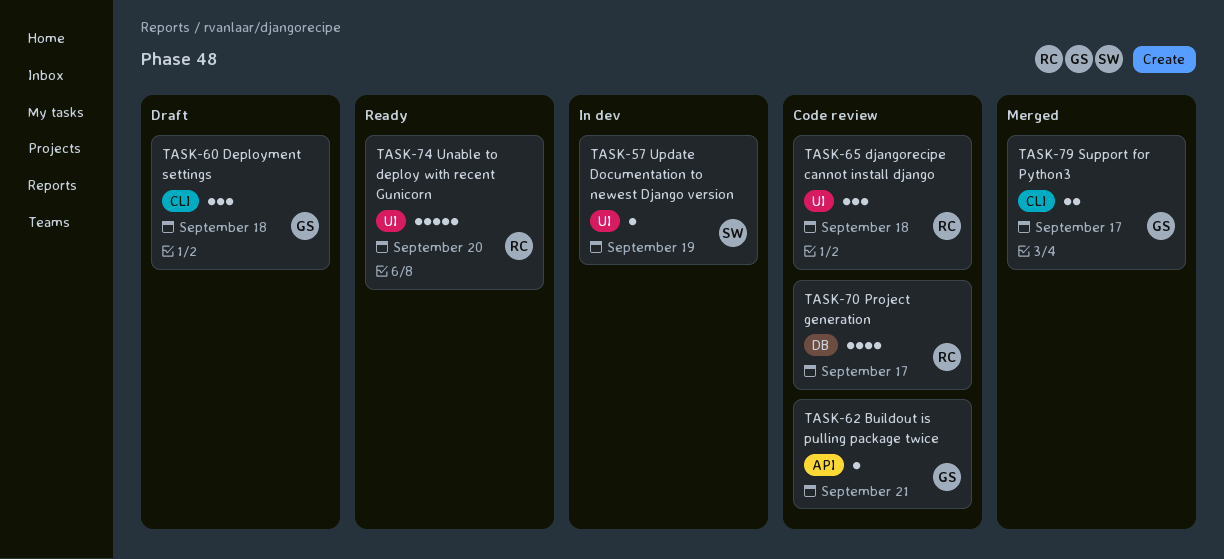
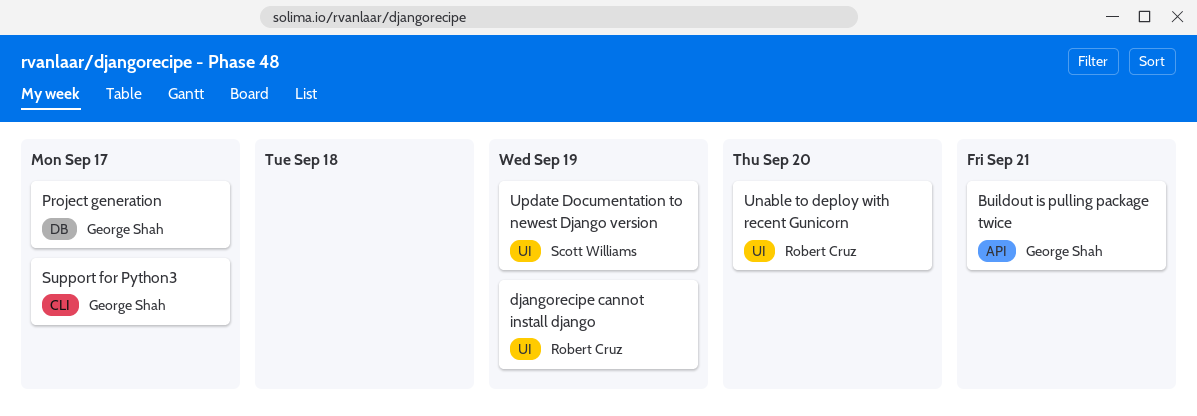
Deployment settings: present -> none
djangorecipe cannot install django, due: Sep 18 -> Sep 19
Project generation, owner: Robert Cruz -> George Shah

